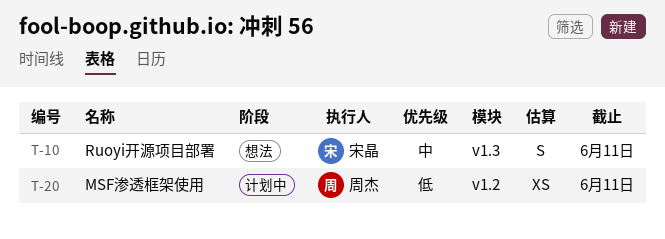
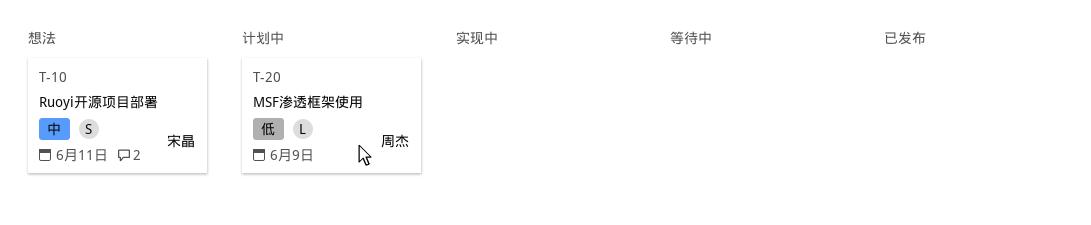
T-20, estimate: XS -> L
T-20, due: Jun 11 -> Jun 9

